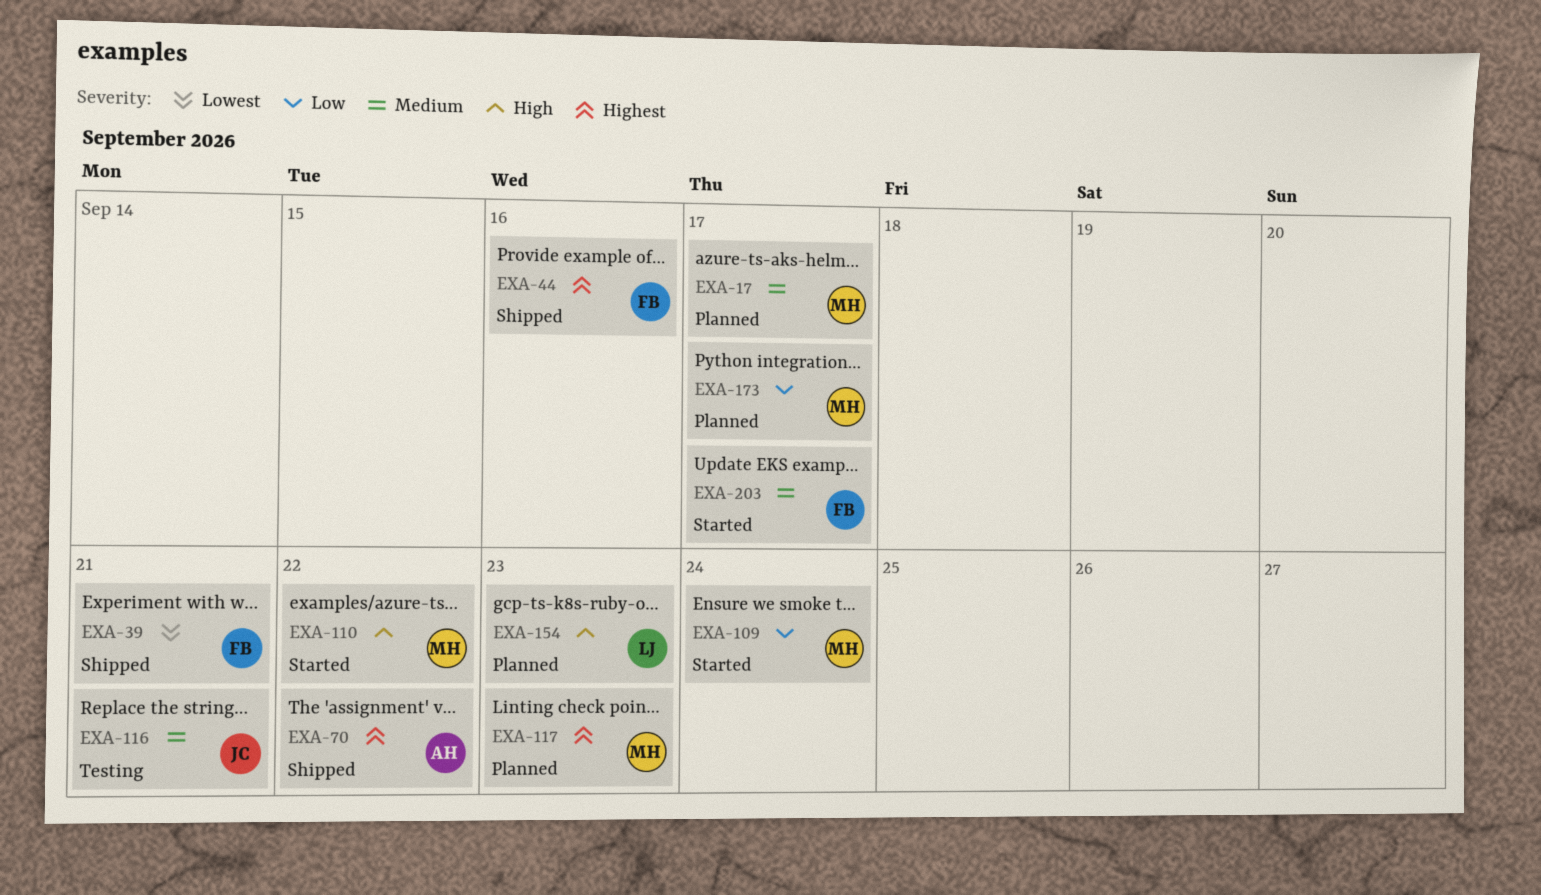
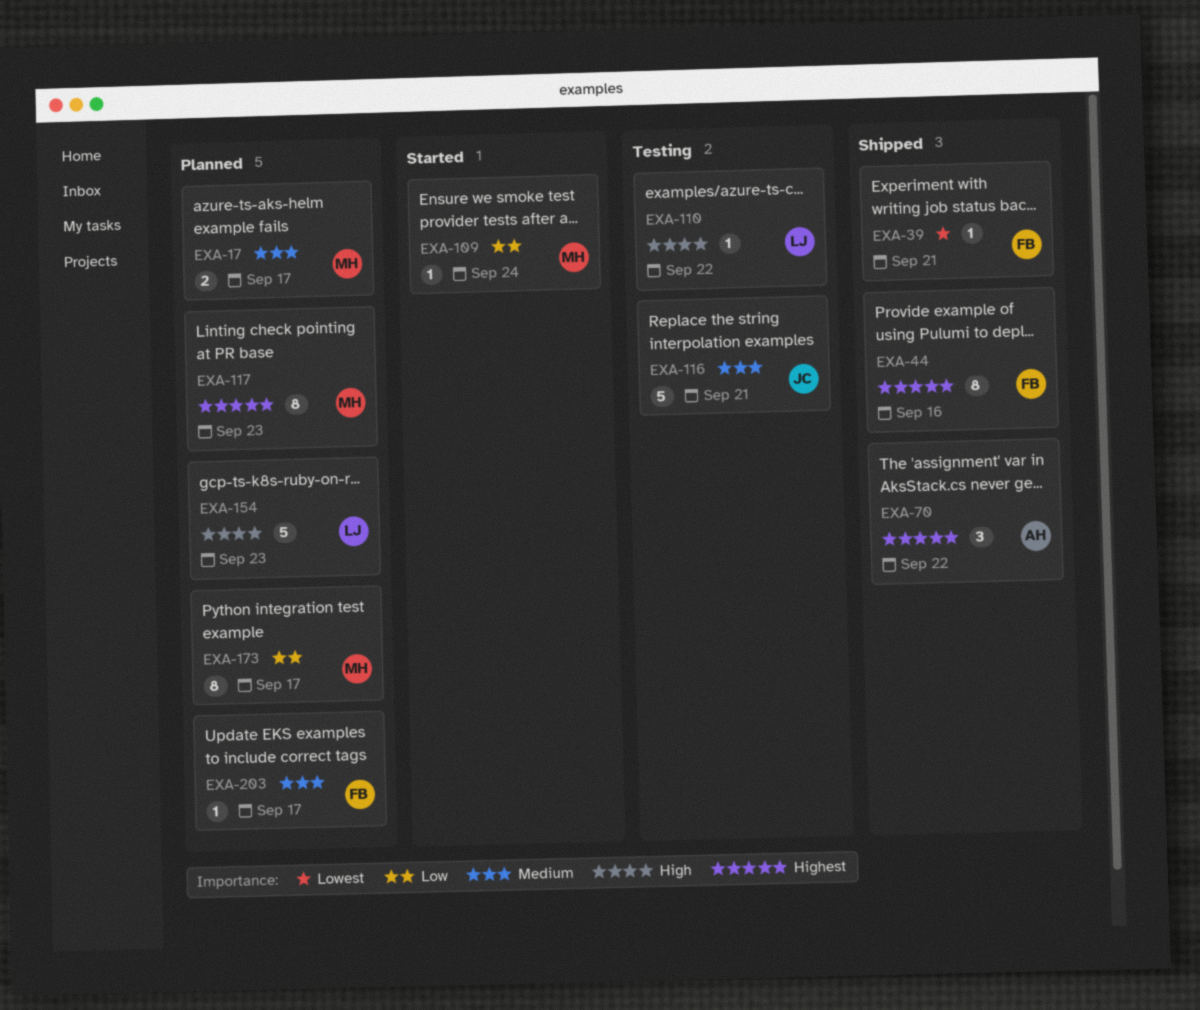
EXA-110, status: Started -> Testing
EXA-110, owner: MH -> LJ
EXA-203, status: Started -> Planned

